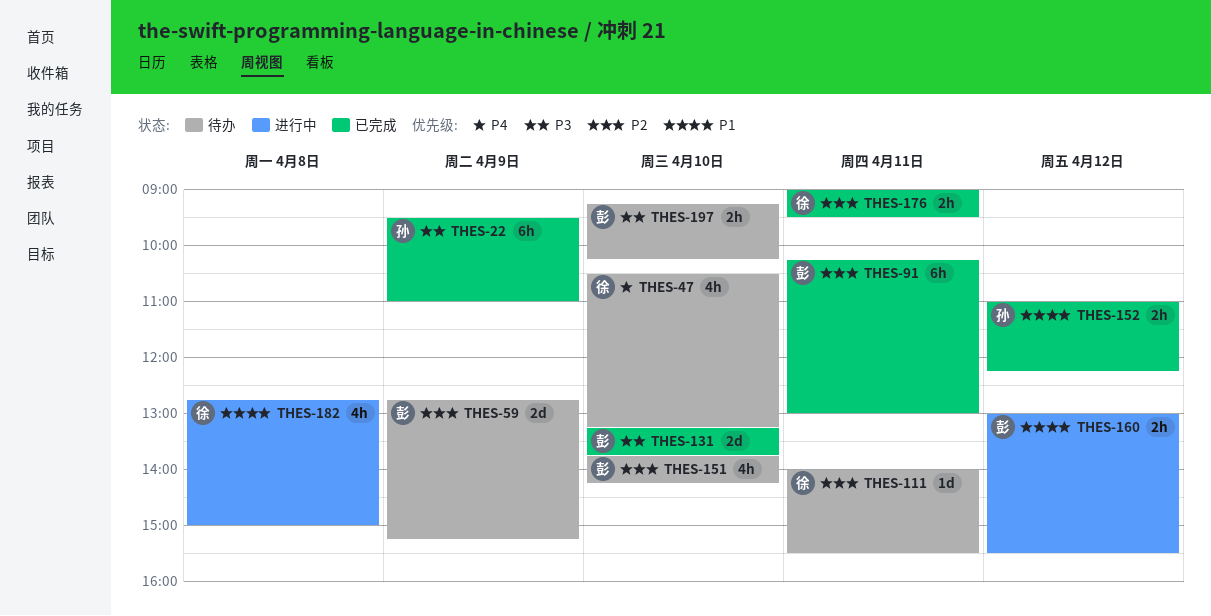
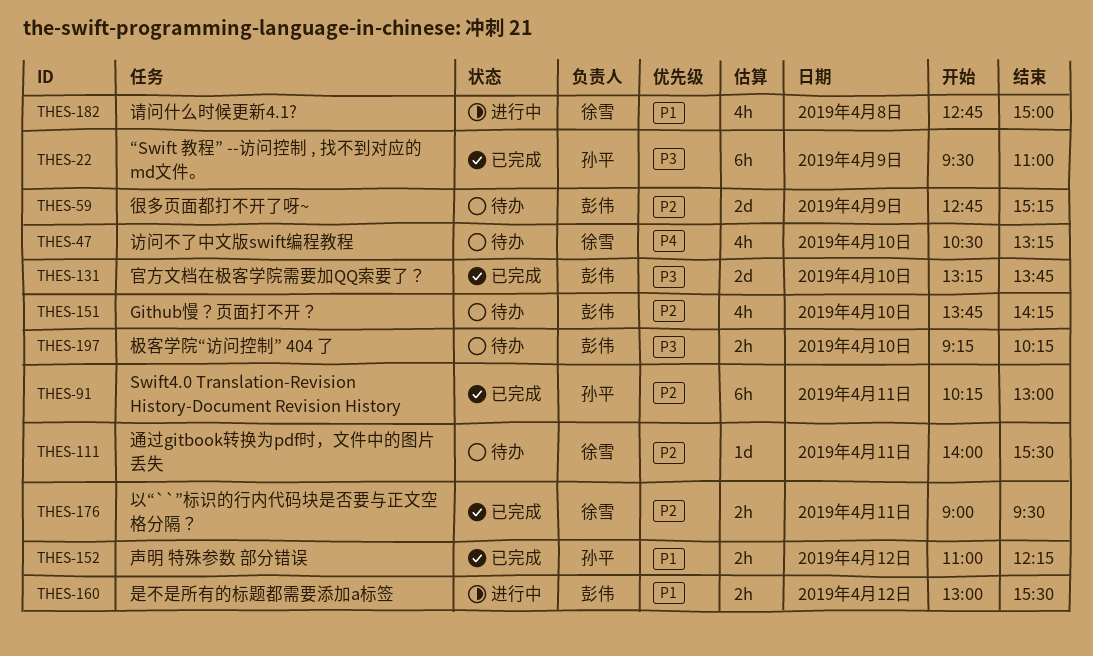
THES-91, owner: 彭伟 -> 孙平

